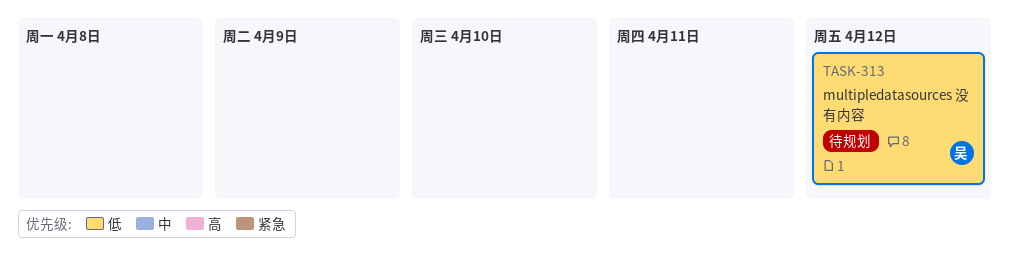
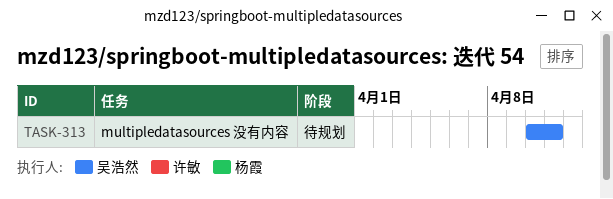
TASK-313, due: Apr 12 -> Apr 11

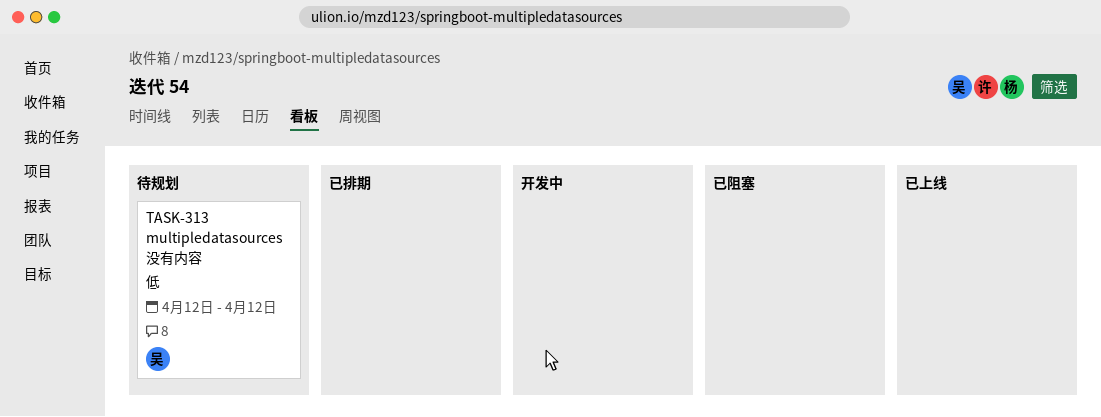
TASK-313, start: Apr 10 -> Apr 12
TASK-313, due: Apr 11 -> Apr 12

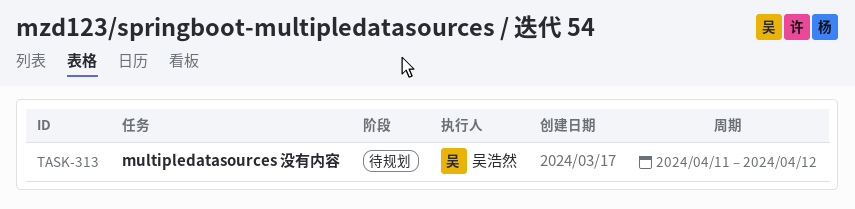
TASK-313, start: Apr 12 -> Apr 11

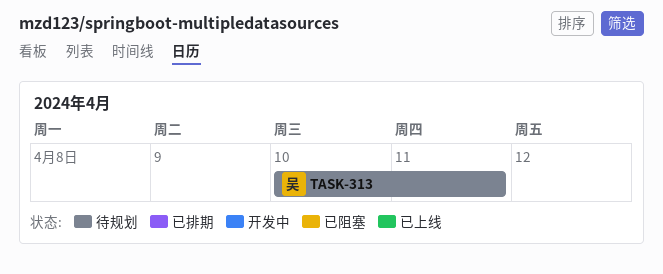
TASK-313, start: Apr 11 -> Apr 10
TASK-313, due: Apr 12 -> Apr 11

